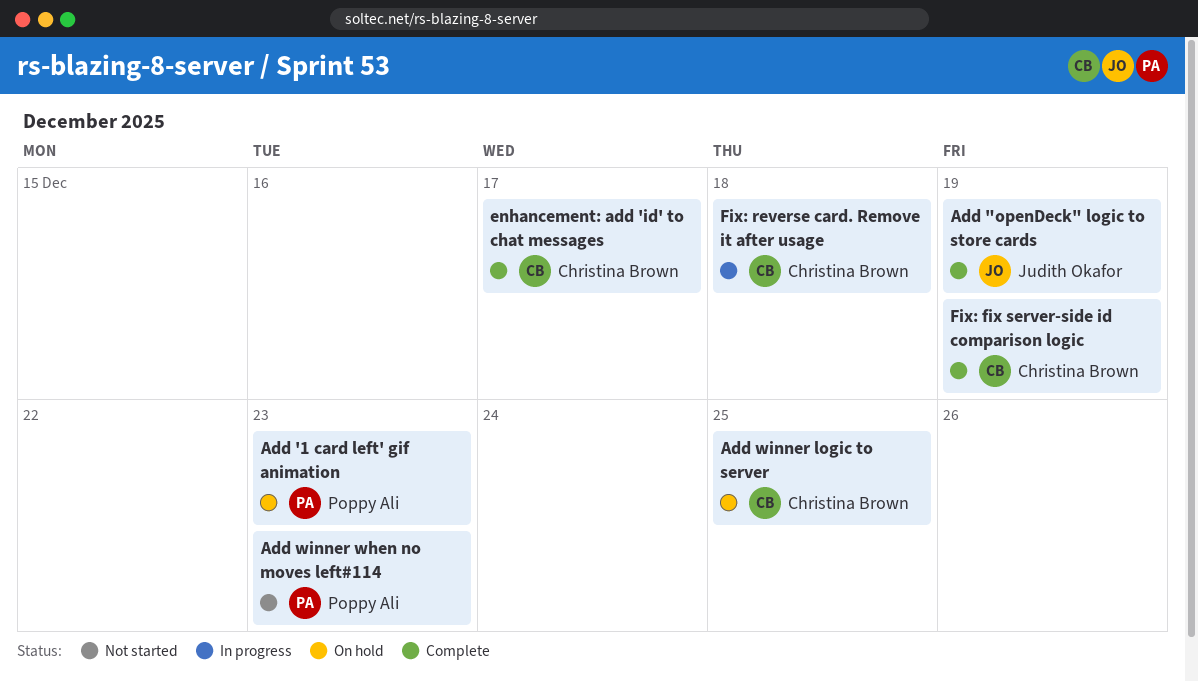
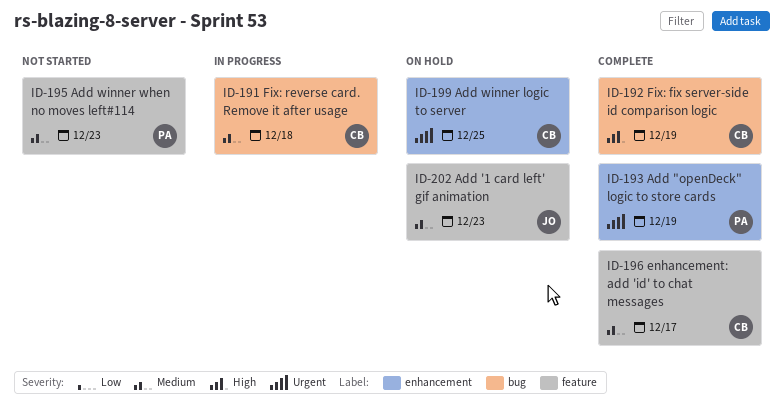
Add "openDeck" logic to store cards, owner: Judith Okafor -> Poppy Ali
Add '1 card left' gif animation, owner: Poppy Ali -> Judith Okafor

